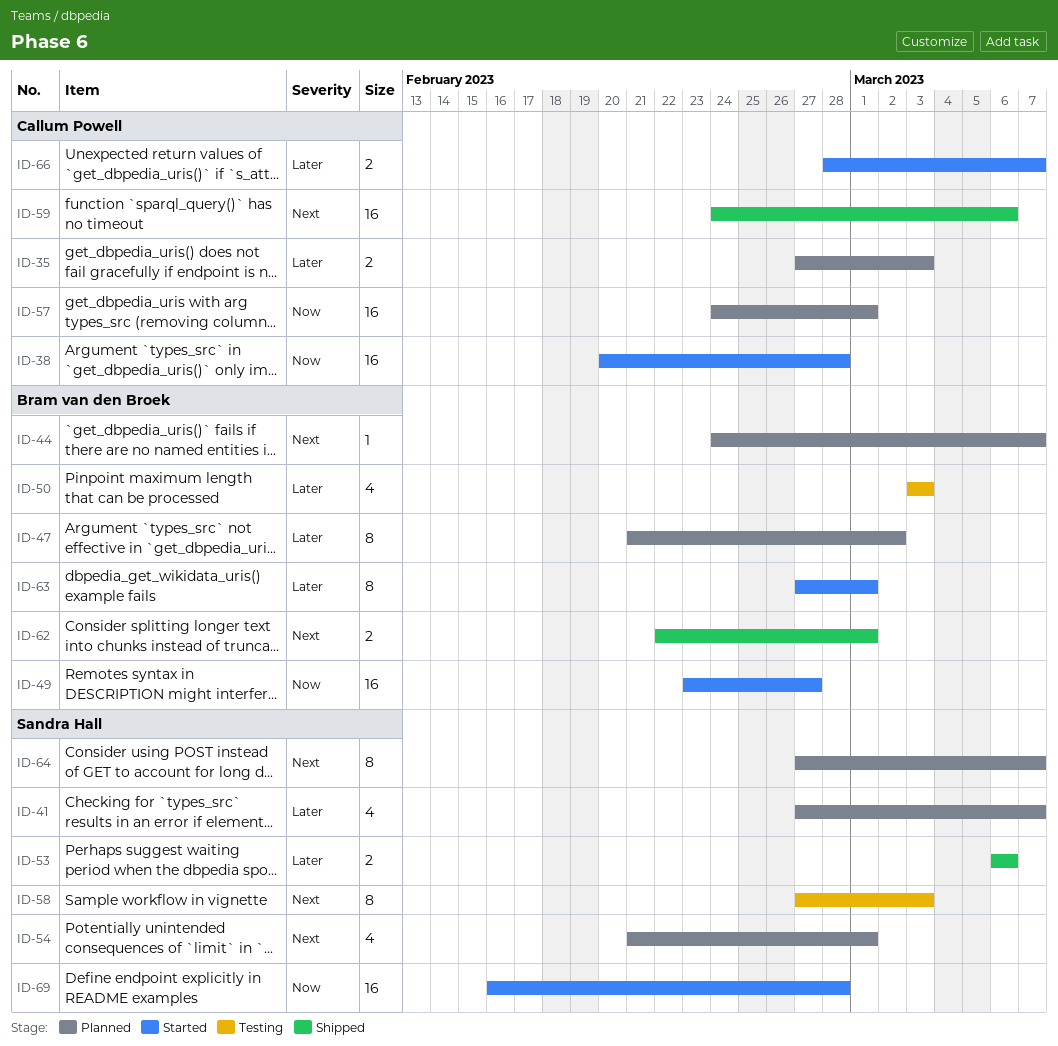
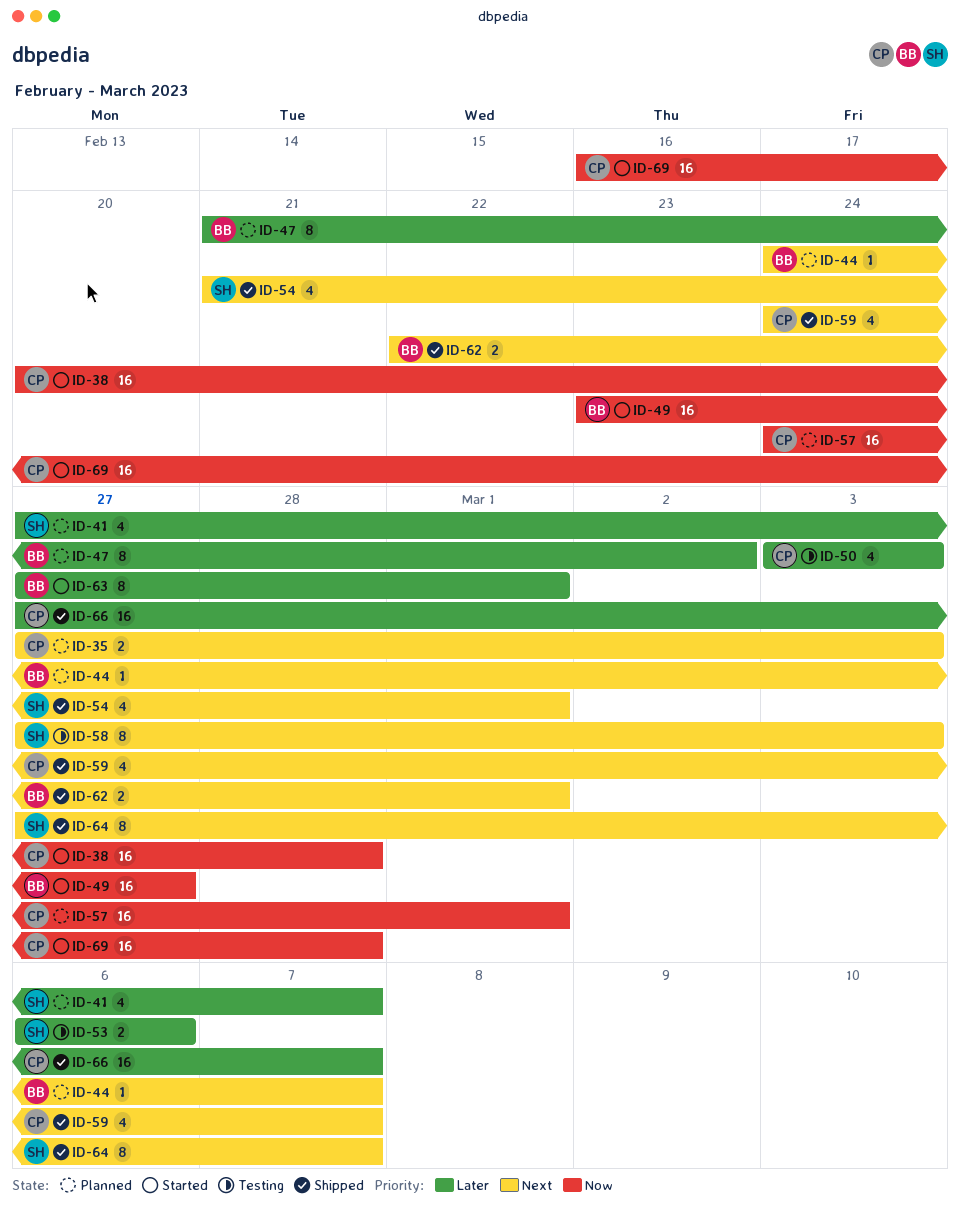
ID-35, priority: Later -> Next
ID-50, owner: Bram van den Broek -> Callum Powell
ID-53, status: Shipped -> Testing
ID-54, status: Planned -> Shipped
ID-59, estimate: 16 -> 4
ID-59, due: Mar 6 -> Mar 7
ID-64, status: Planned -> Shipped
ID-66, status: Started -> Shipped
ID-66, estimate: 2 -> 16
ID-66, start: Feb 28 -> Feb 27
ID-69, owner: Sandra Hall -> Callum Powell

